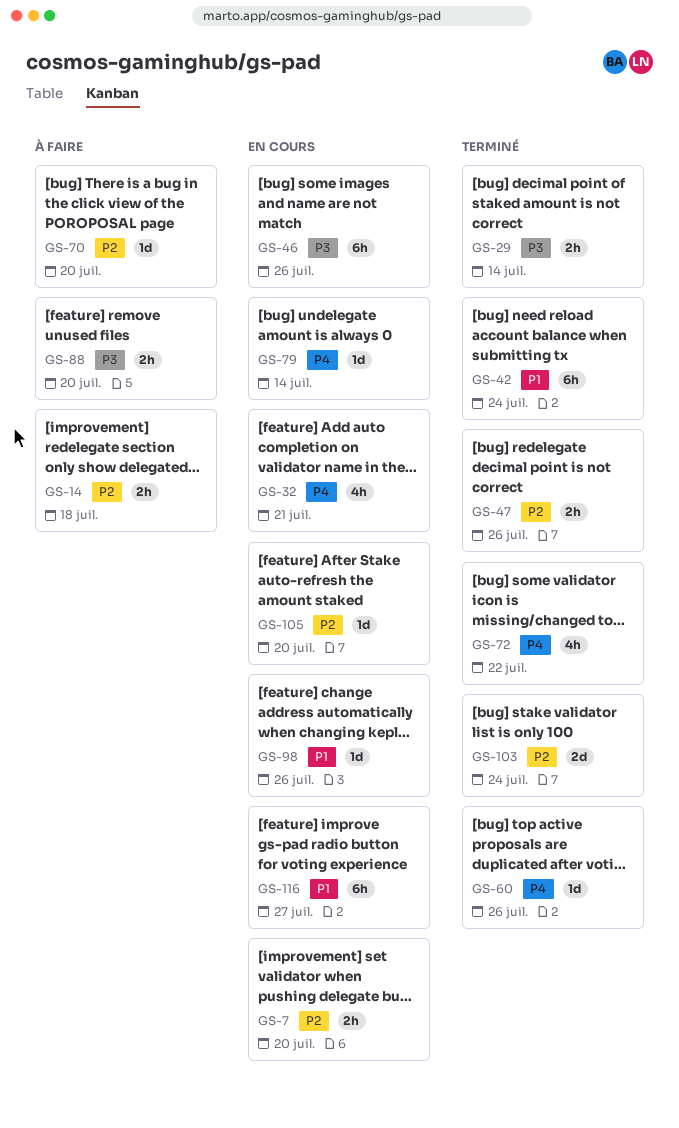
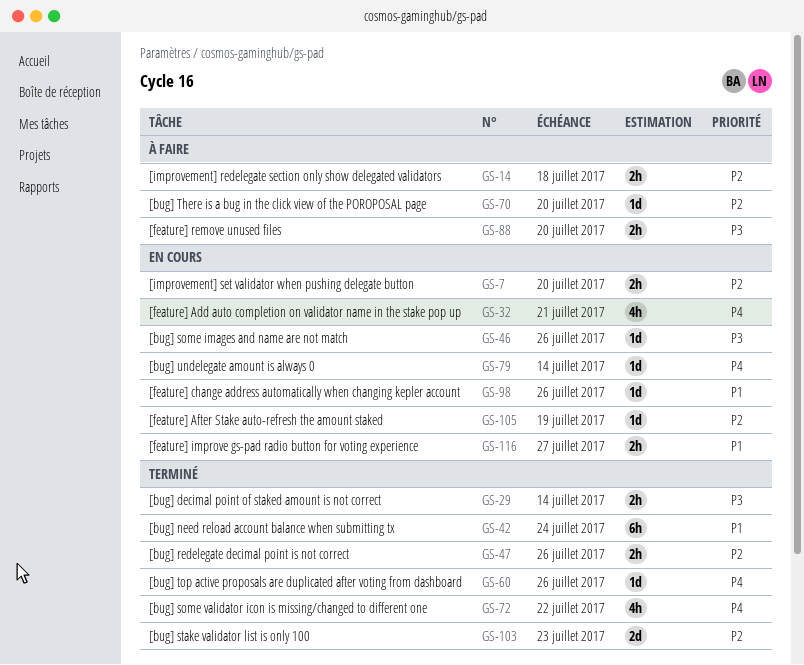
GS-46, estimate: 6h -> 1d
GS-103, due: Jul 24 -> Jul 23
GS-105, due: Jul 20 -> Jul 19
GS-116, estimate: 6h -> 2h

